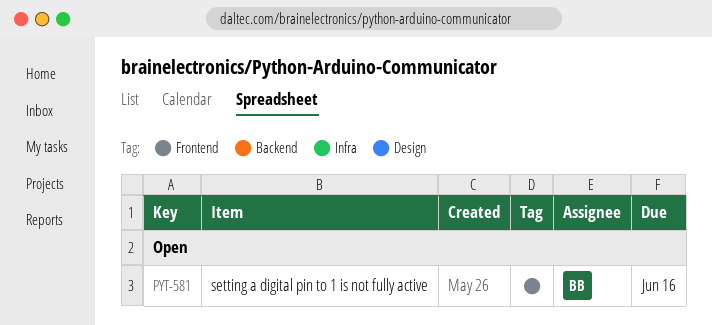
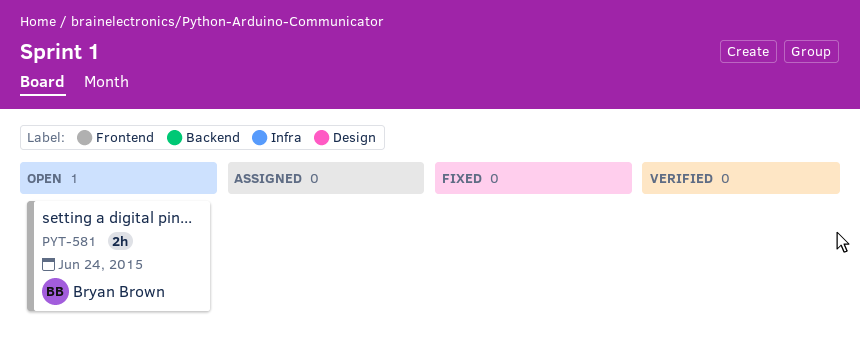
PYT-581, due: Jun 16 -> Jun 24

